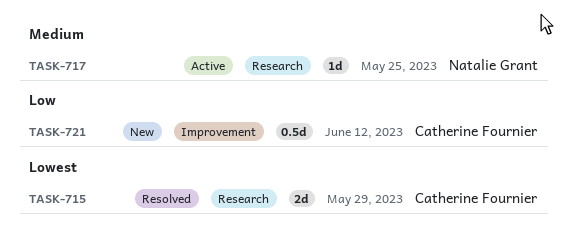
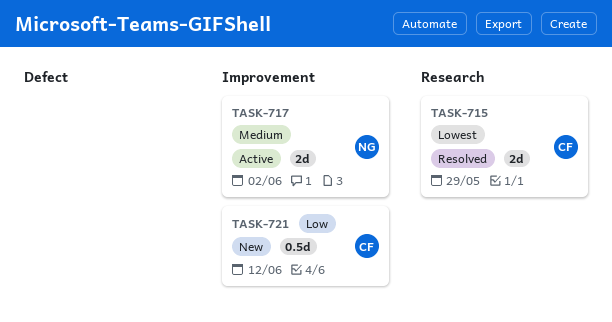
TASK-717, label: Research -> Improvement
TASK-717, estimate: 1d -> 2d
TASK-717, due: May 25 -> Jun 2

